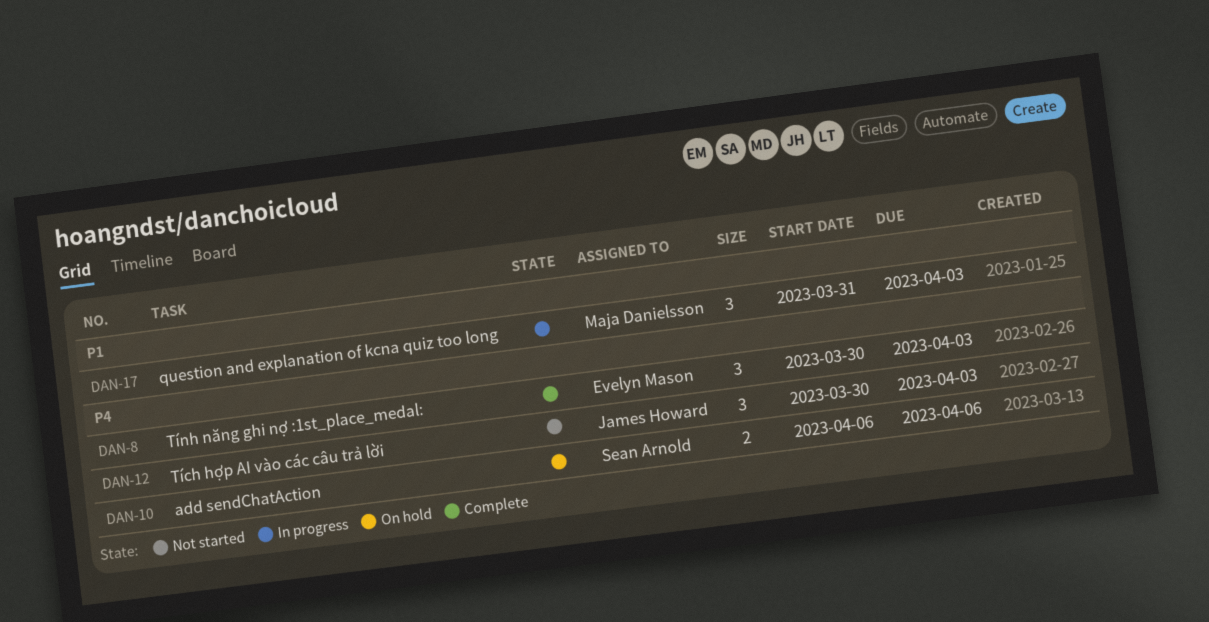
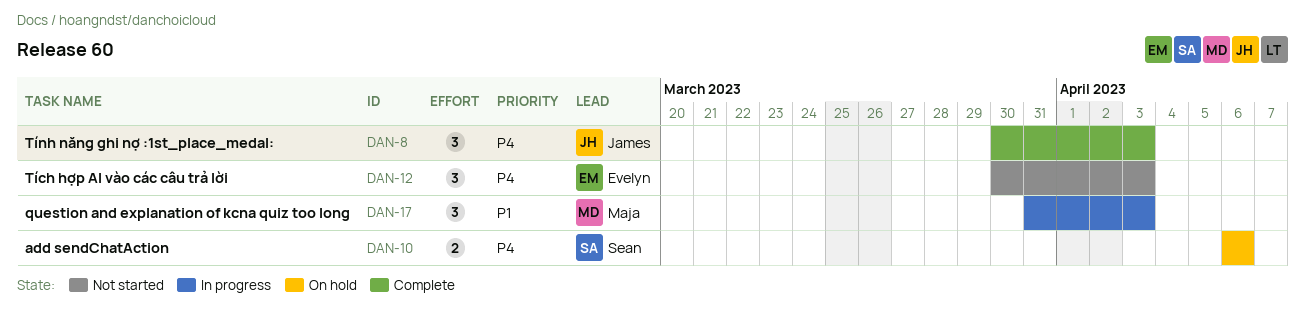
DAN-8, owner: Evelyn Mason -> James Howard
DAN-12, owner: James Howard -> Evelyn Mason

